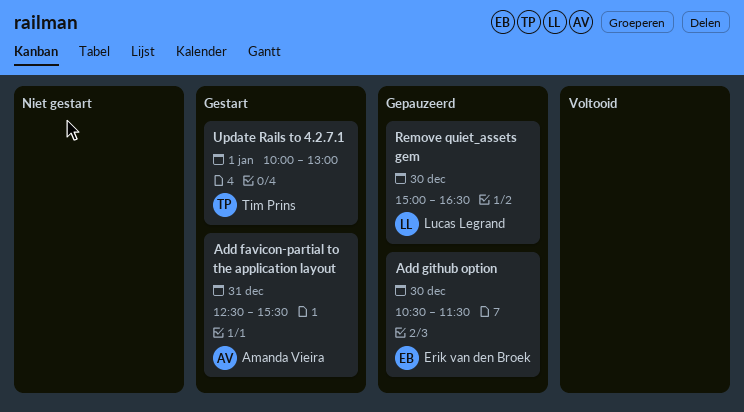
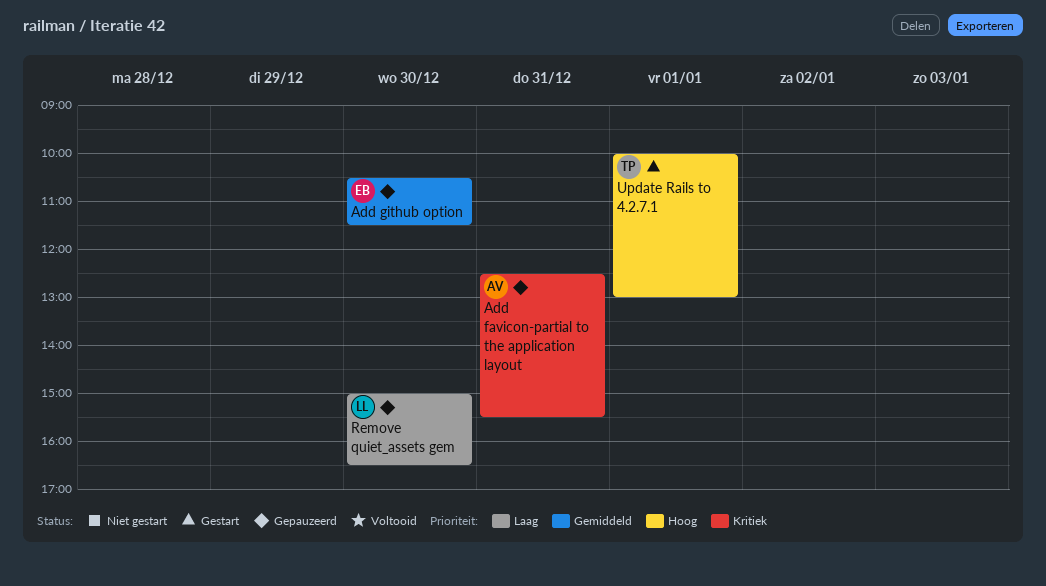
Add favicon-partial to the application layout, status: Gestart -> Gepauzeerd

